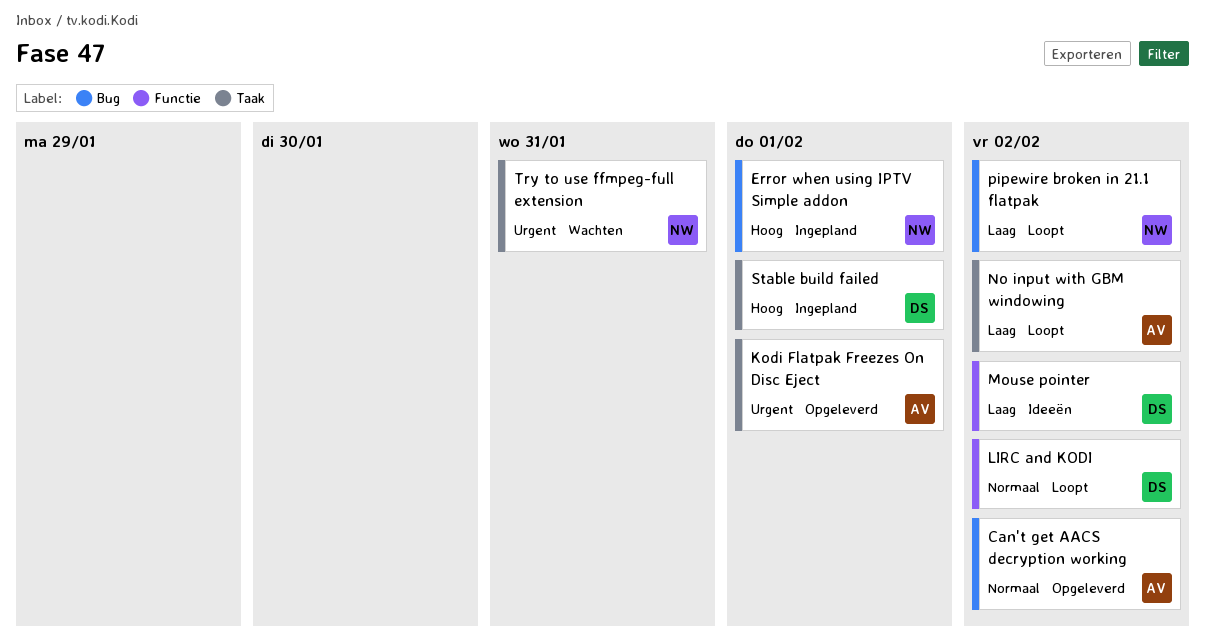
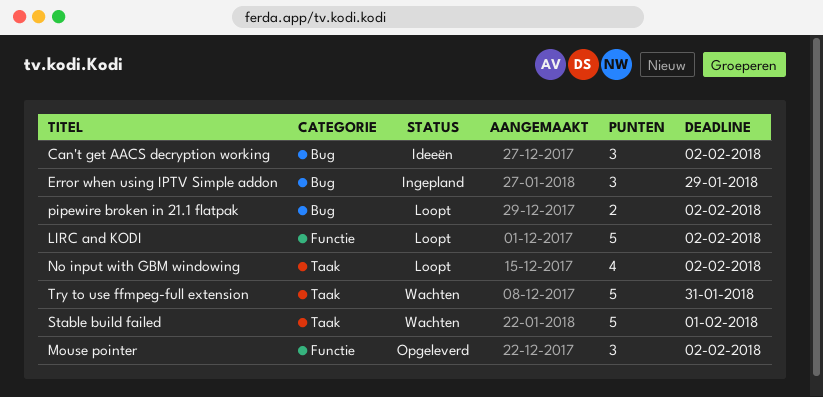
Can't get AACS decryption working, status: Opgeleverd -> Ideeën
Error when using IPTV Simple addon, due: Feb 1 -> Jan 29
Kodi Flatpak Freezes On Disc Eject: present -> none
Mouse pointer, status: Ideeën -> Opgeleverd
Stable build failed, status: Ingepland -> Wachten

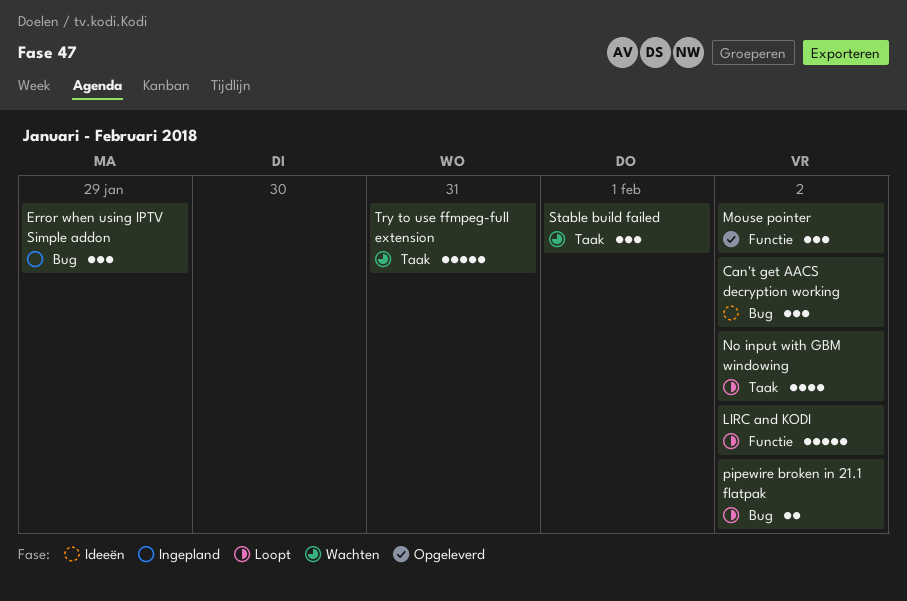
Stable build failed, estimate: 5 -> 3

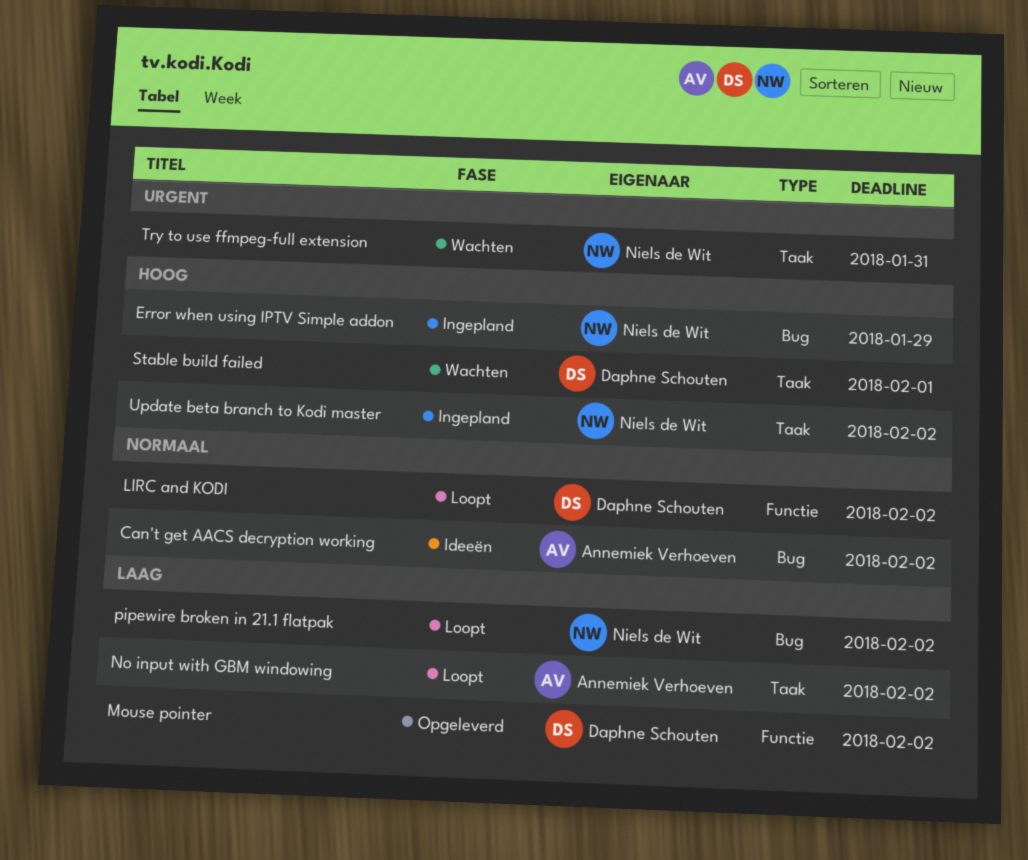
Update beta branch to Kodi master: none -> present

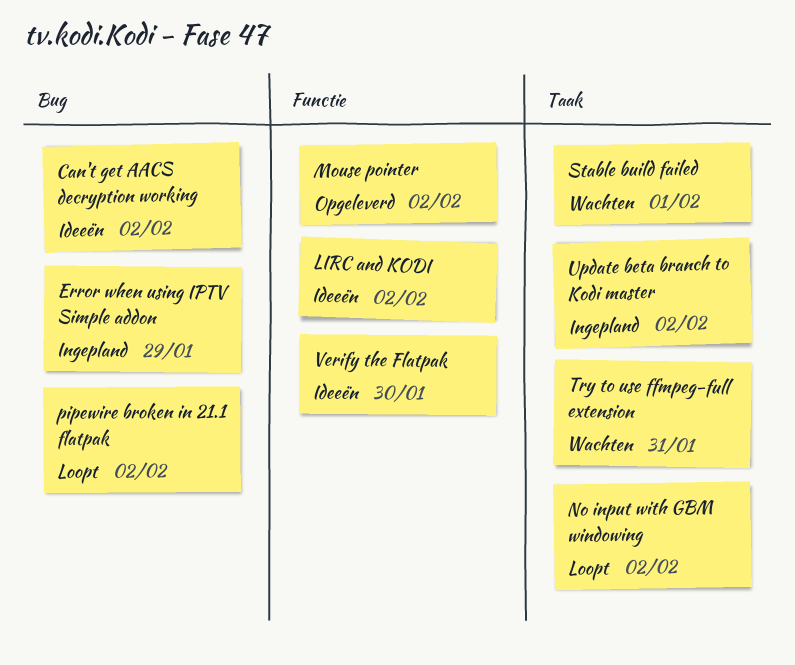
LIRC and KODI, status: Loopt -> Ideeën
Verify the Flatpak: none -> present

